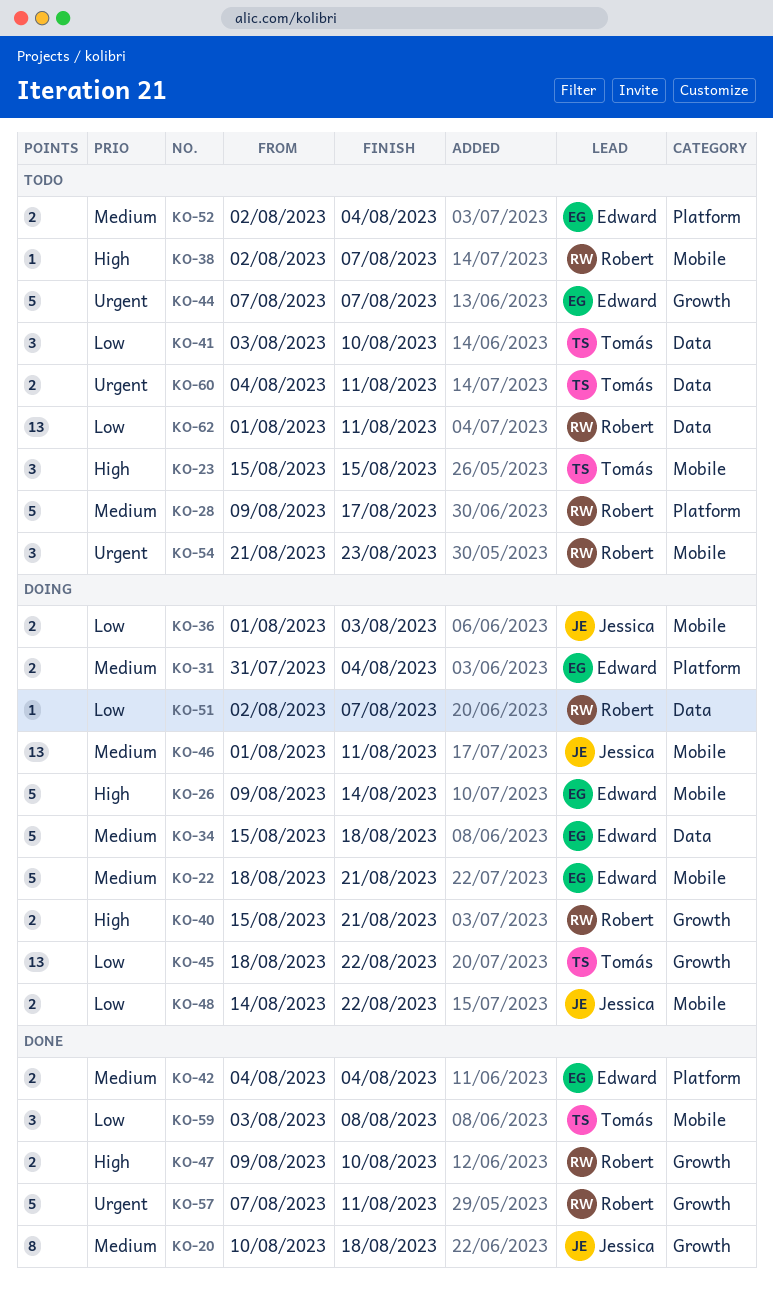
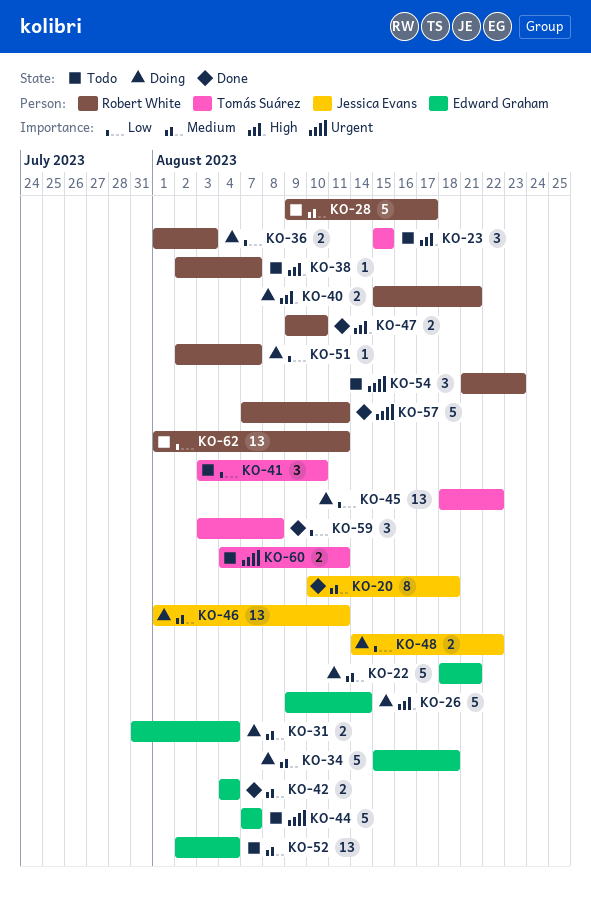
KO-36, owner: Jessica Evans -> Robert White
KO-52, estimate: 2 -> 13

